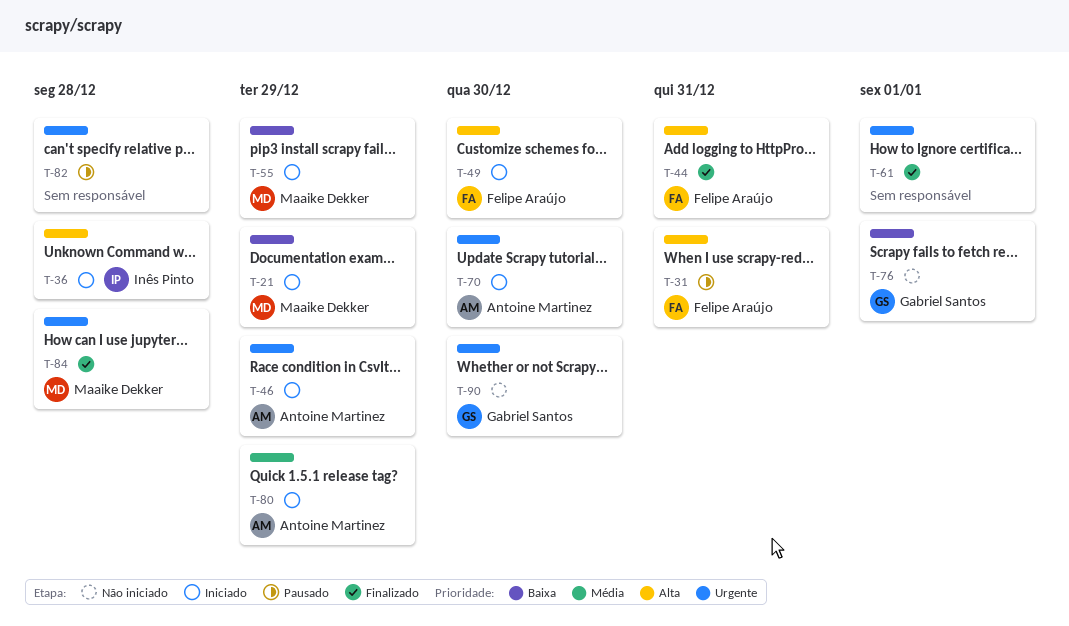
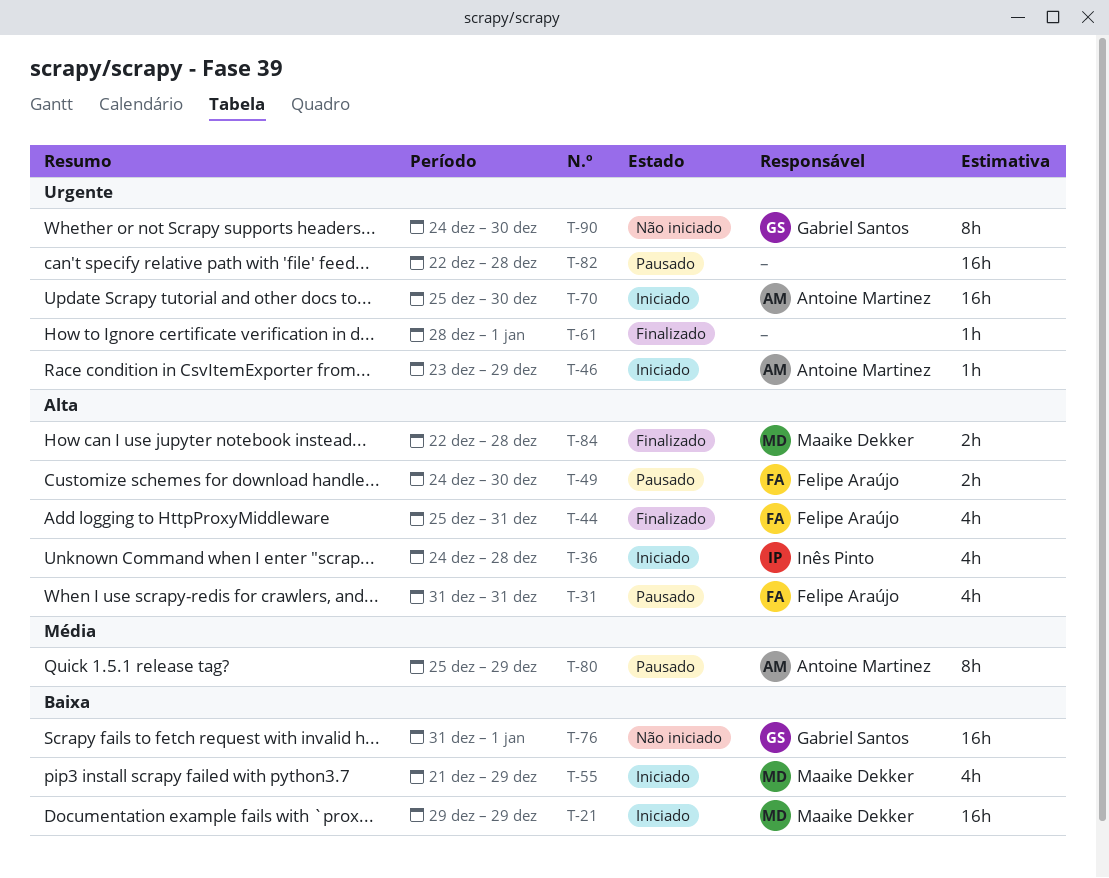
T-49, status: Iniciado -> Pausado
T-80, status: Iniciado -> Pausado
T-84, priority: Urgente -> Alta

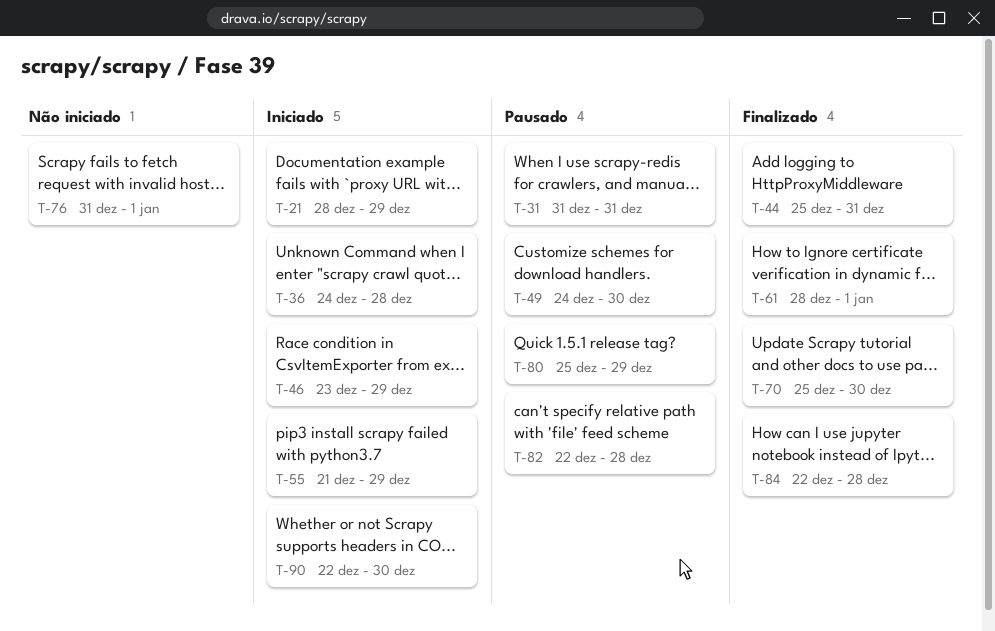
T-21, start: Dec 29 -> Dec 28
T-70, status: Iniciado -> Finalizado
T-90, status: Não iniciado -> Iniciado
T-90, start: Dec 24 -> Dec 22

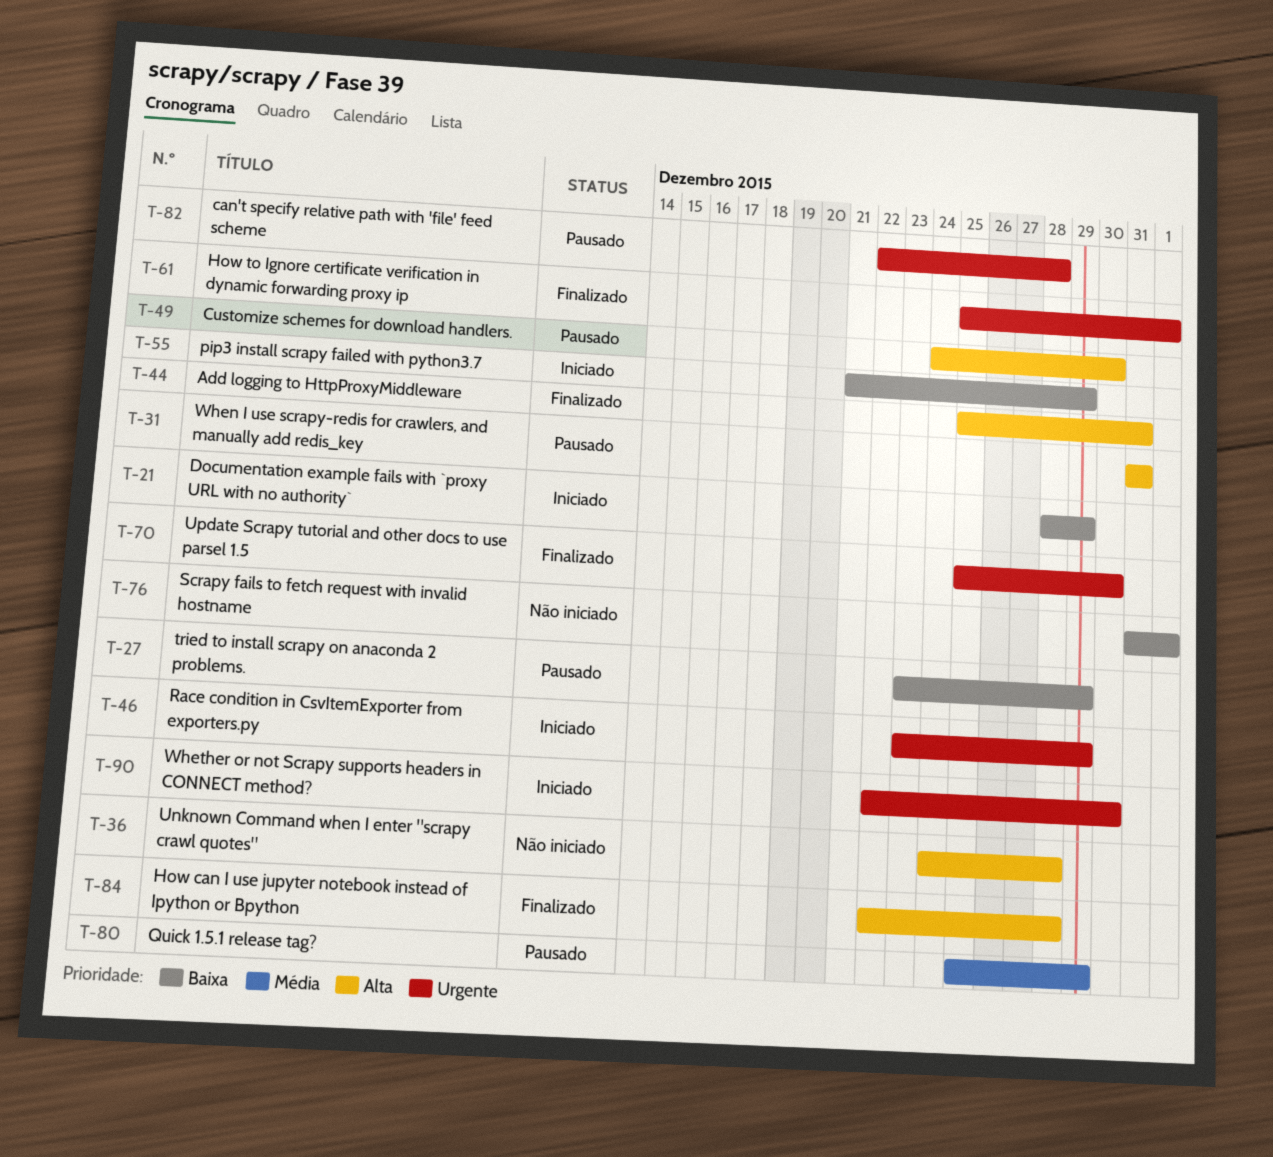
T-27: none -> present
T-36, status: Iniciado -> Não iniciado
T-61, start: Dec 28 -> Dec 25

